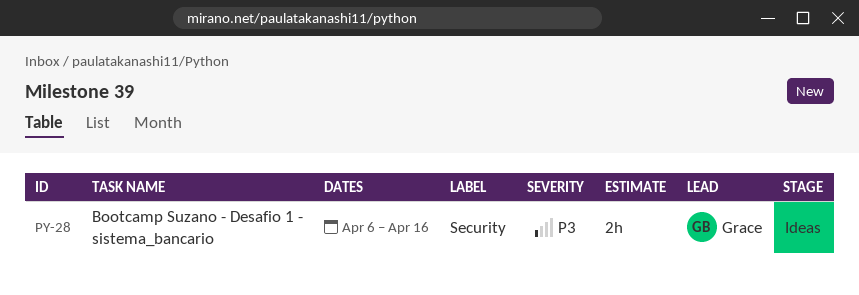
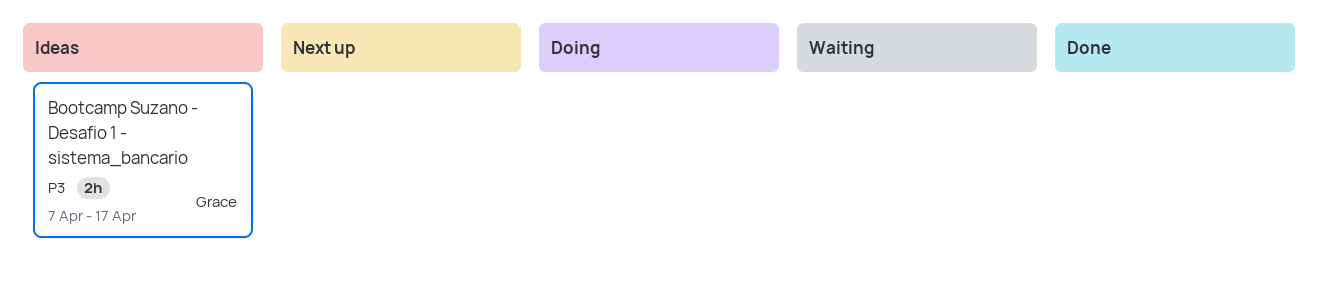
Bootcamp Suzano - Desafio 1 - sistema_bancario, start: Apr 6 -> Apr 7
Bootcamp Suzano - Desafio 1 - sistema_bancario, due: Apr 16 -> Apr 17

